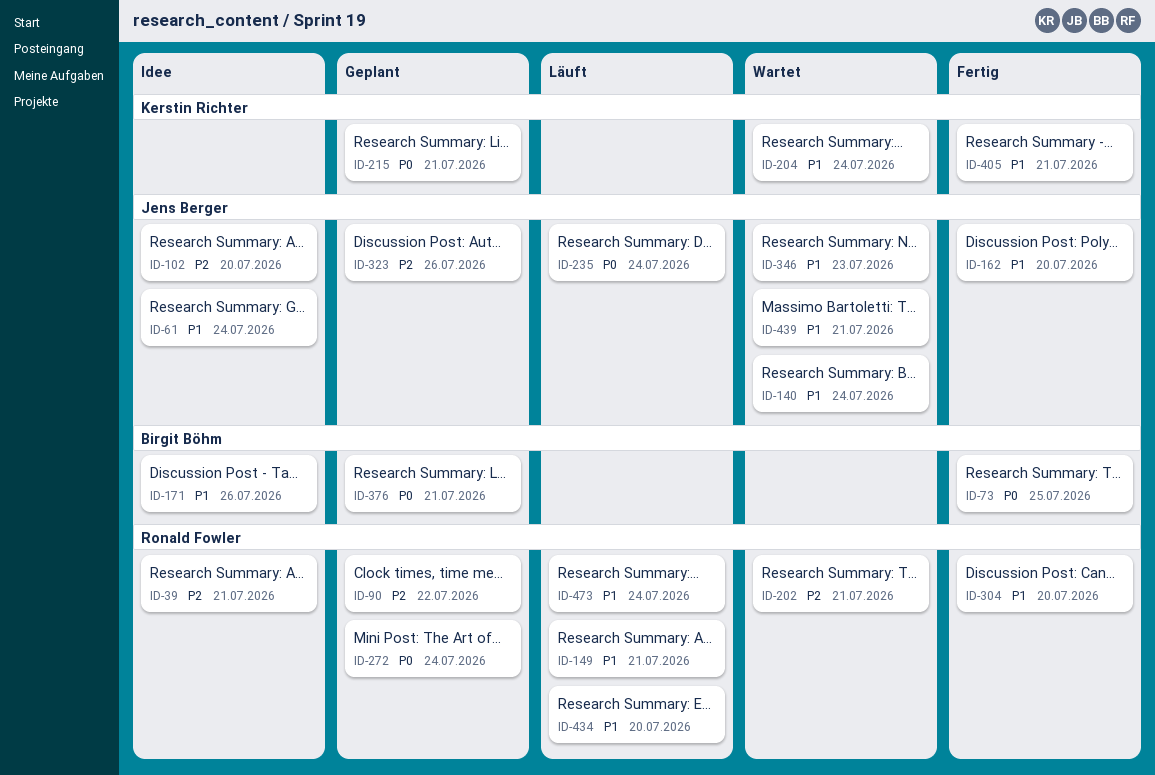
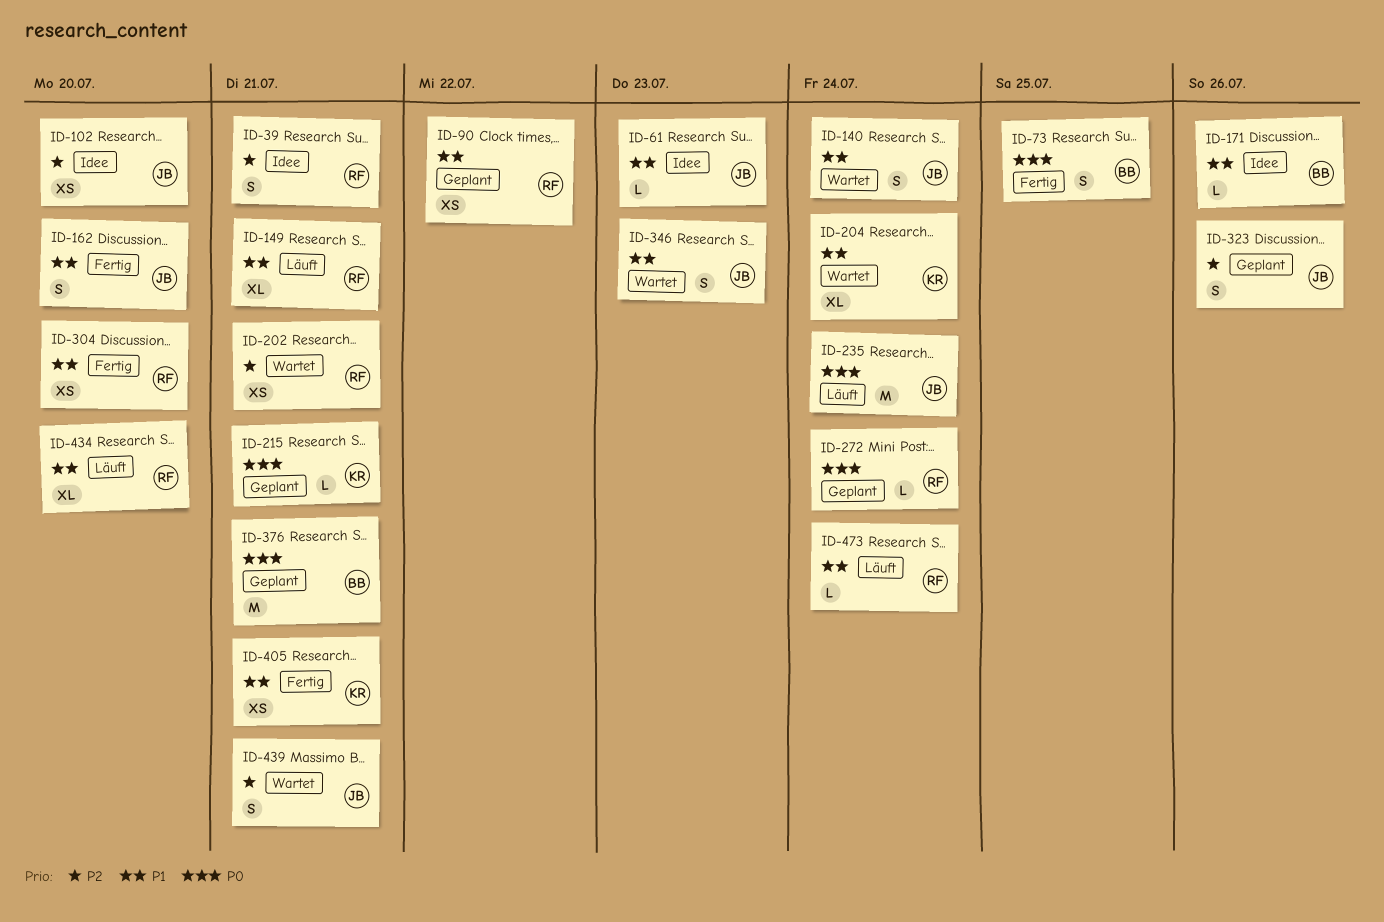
ID-61, due: Jul 24 -> Jul 23
ID-90, priority: P2 -> P1
ID-439, priority: P1 -> P2

